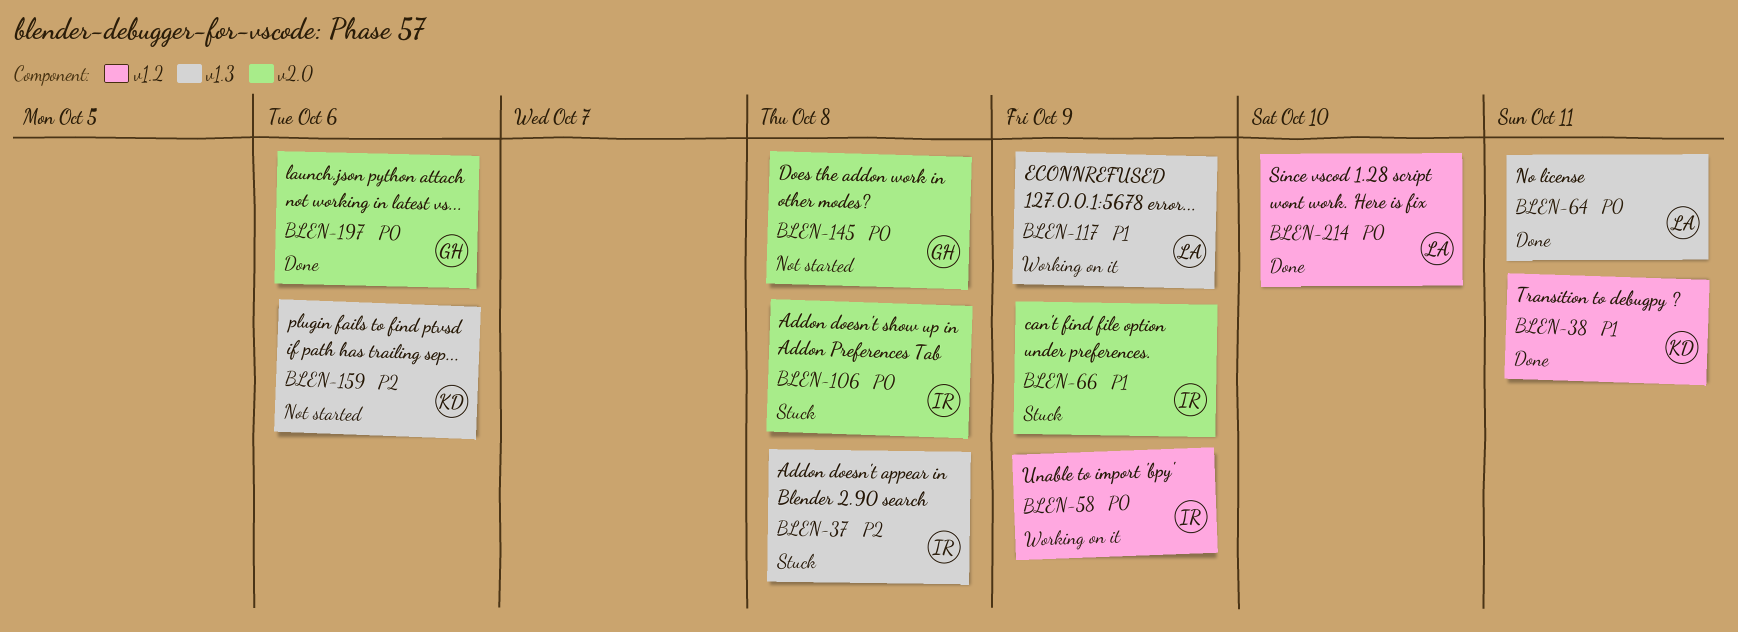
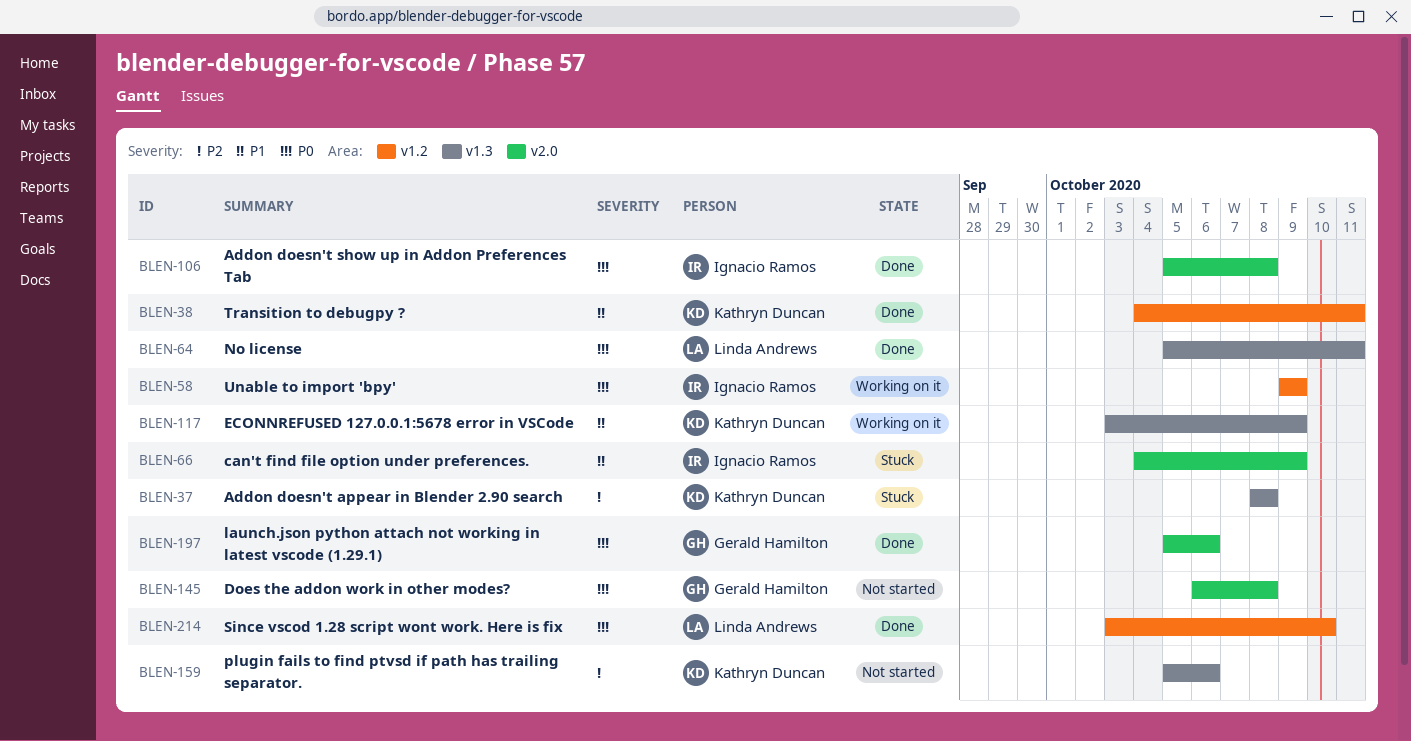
BLEN-37, owner: Ignacio Ramos -> Kathryn Duncan
BLEN-106, status: Stuck -> Done
BLEN-117, owner: Linda Andrews -> Kathryn Duncan

